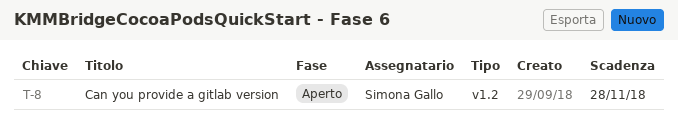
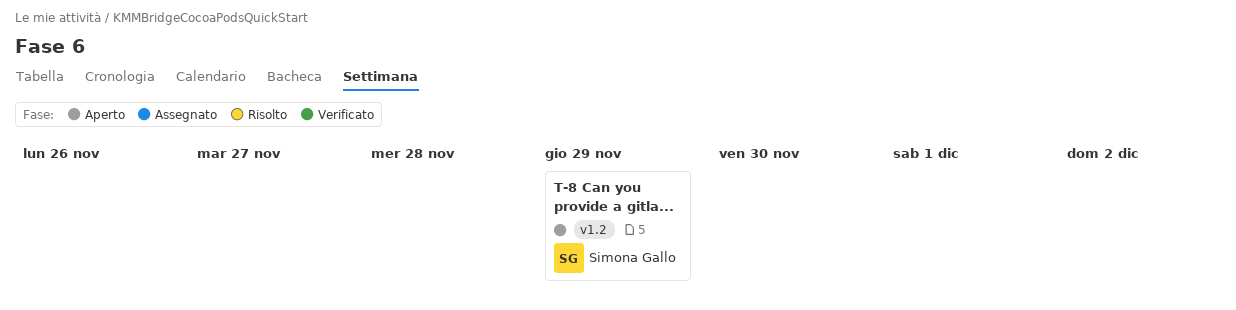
T-8, due: Nov 28 -> Nov 29

